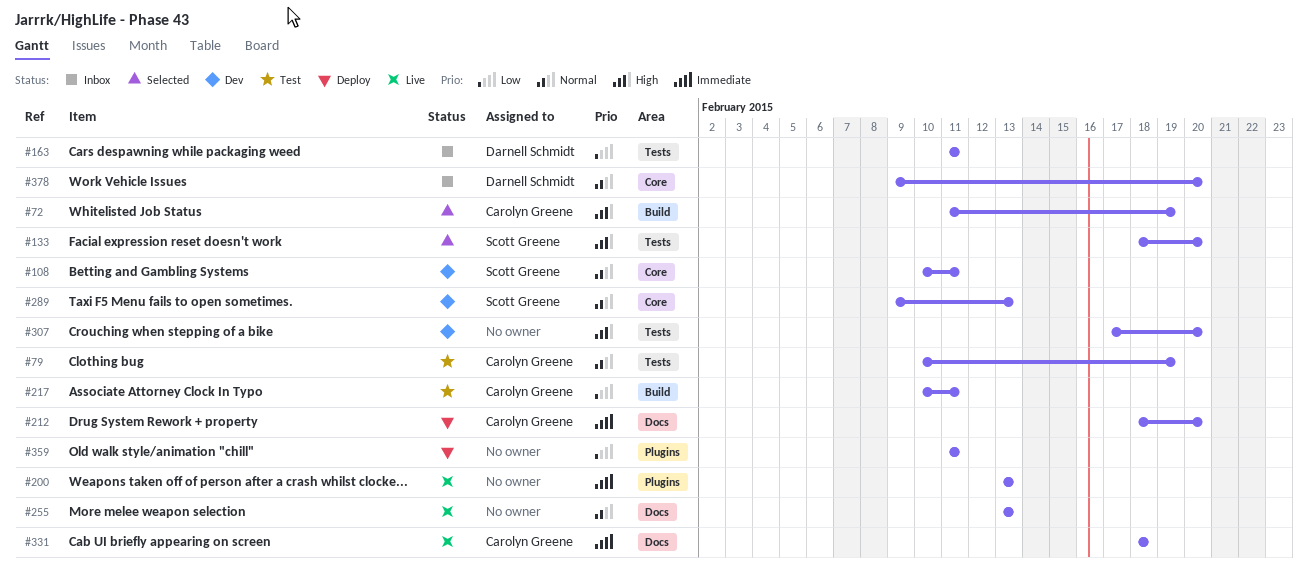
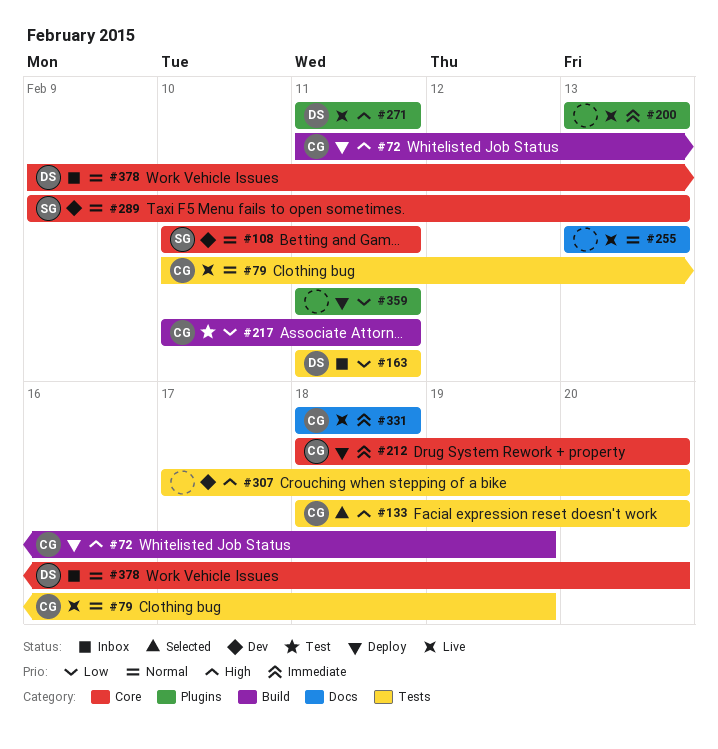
#72, status: Selected -> Deploy
#79, status: Test -> Live
#133, owner: Scott Greene -> Carolyn Greene
#212, label: Docs -> Core
#271: none -> present

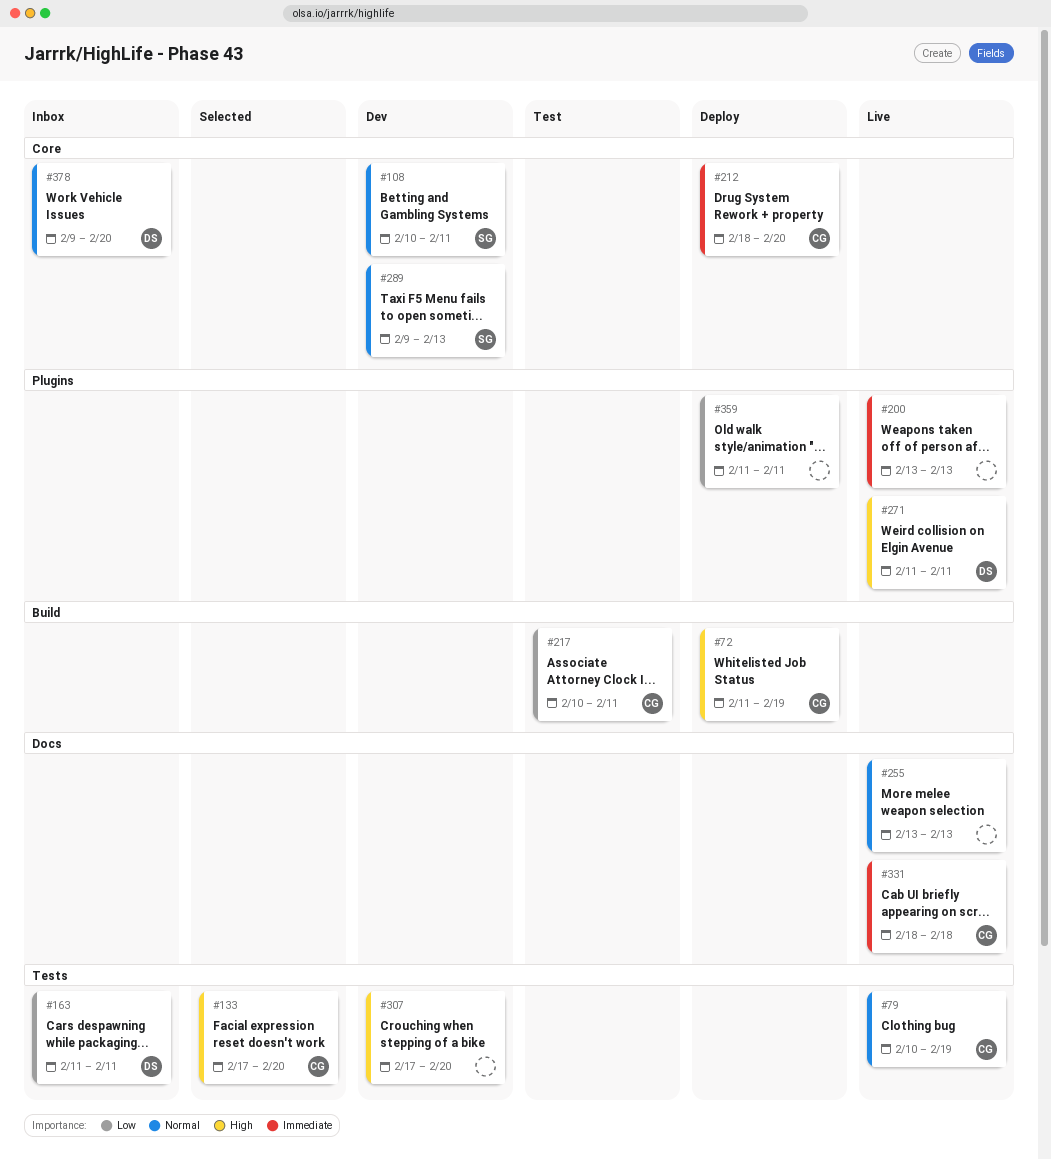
#133, start: Feb 18 -> Feb 17

